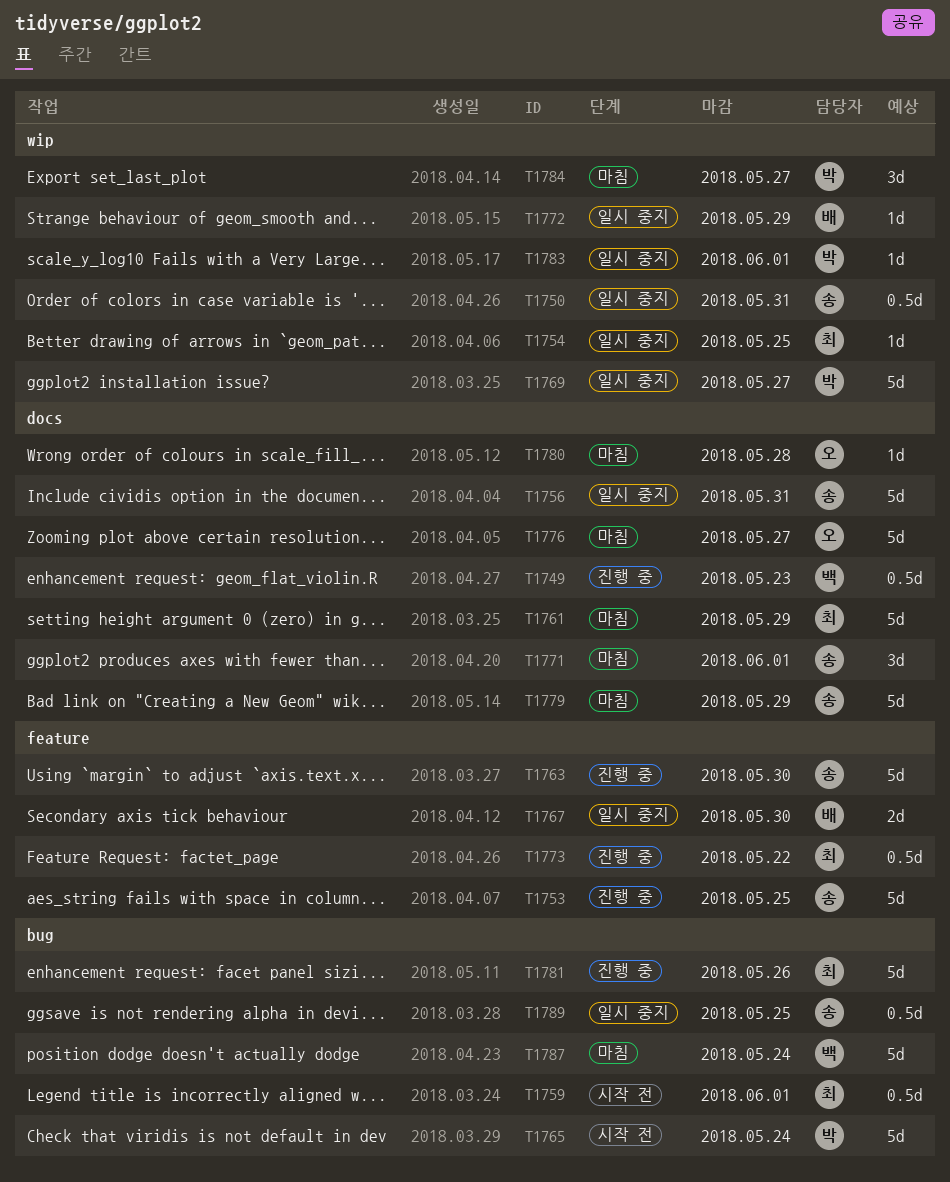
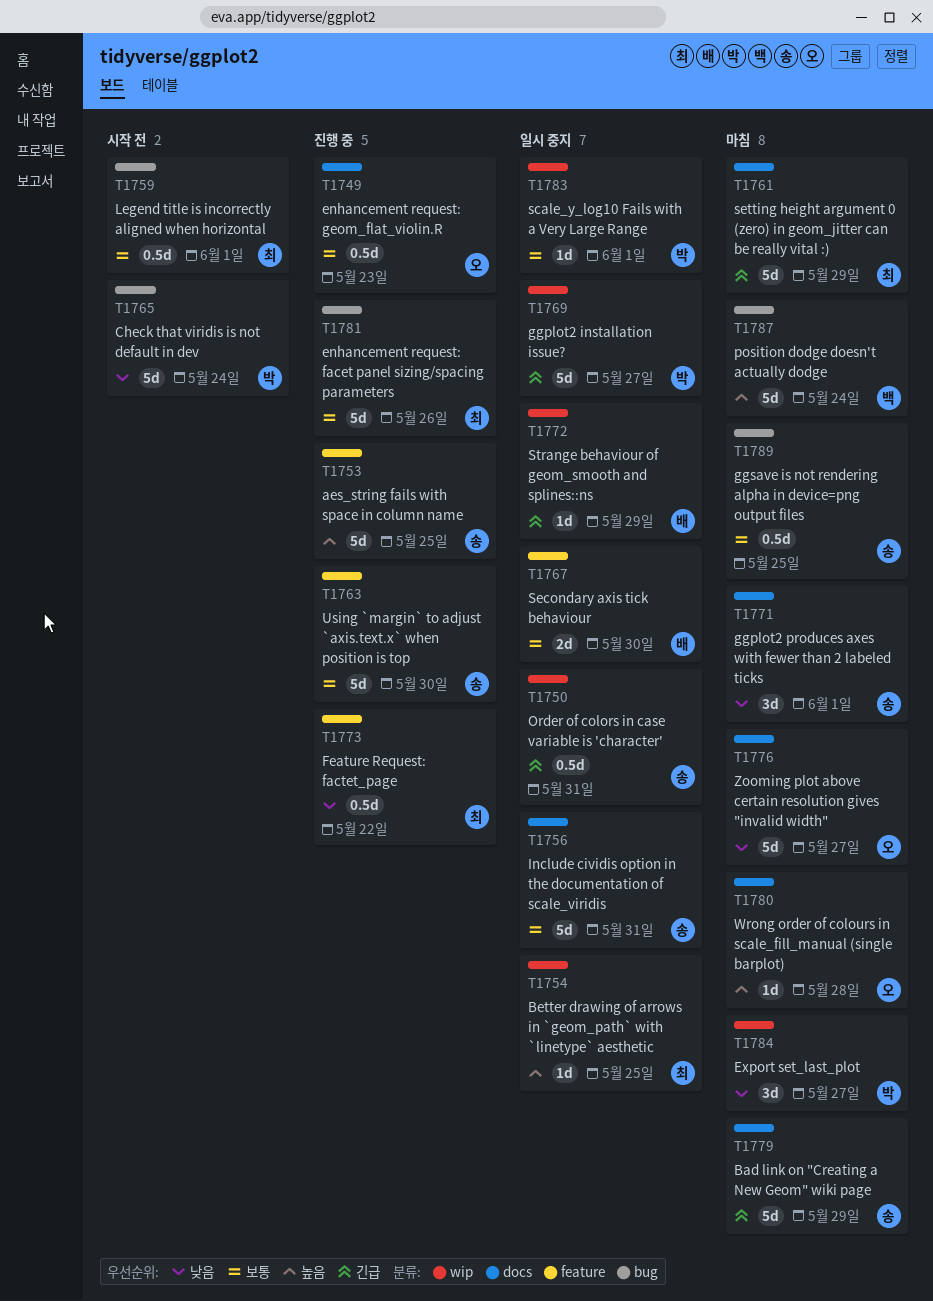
T1749, owner: 백 -> 오
T1789, status: 일시 중지 -> 마침

